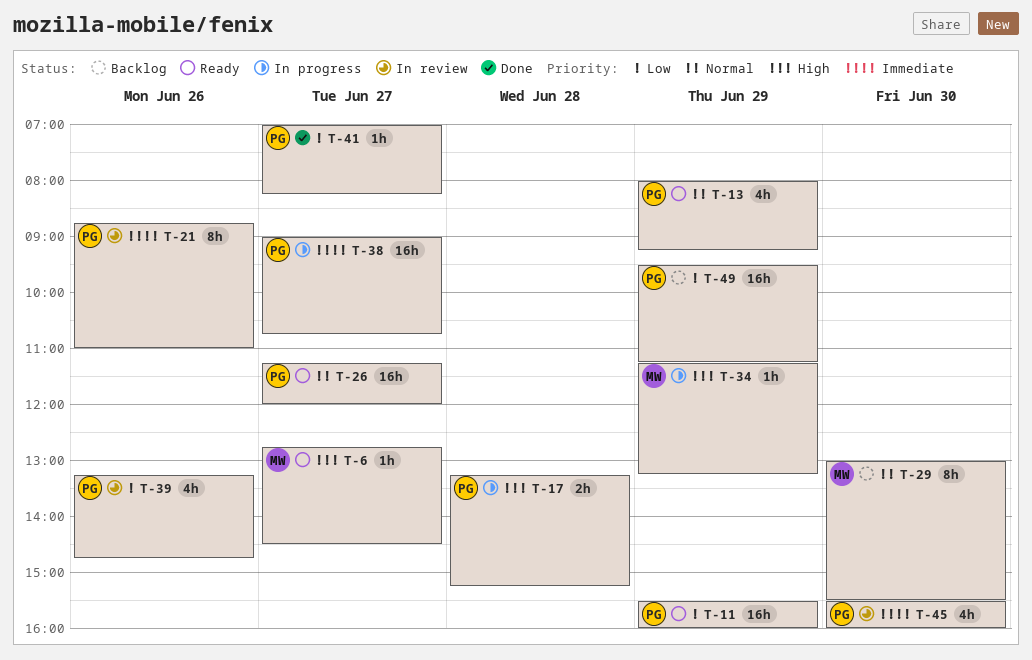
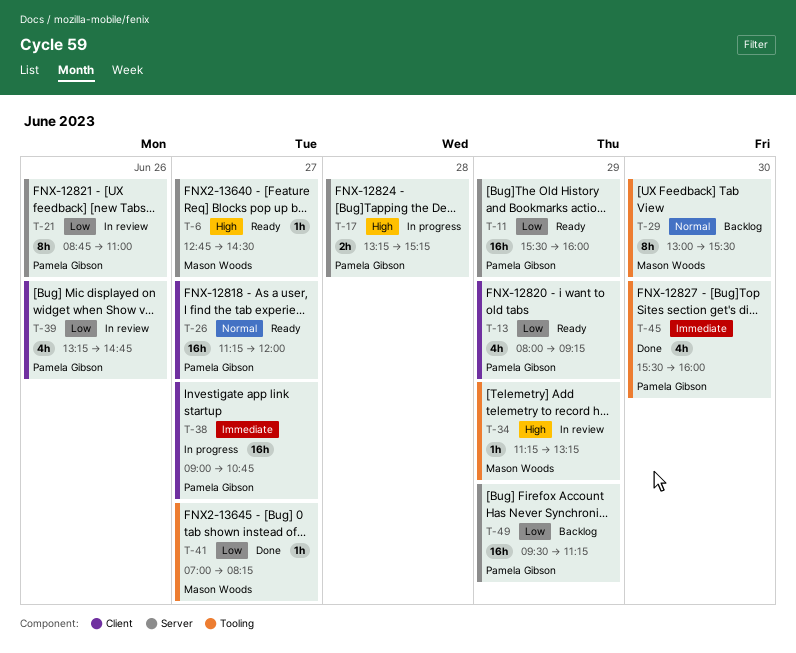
T-13, priority: Normal -> Low
T-21, priority: Immediate -> Low
T-34, status: In progress -> In review
T-41, owner: Pamela Gibson -> Mason Woods
T-45, status: In review -> Done

